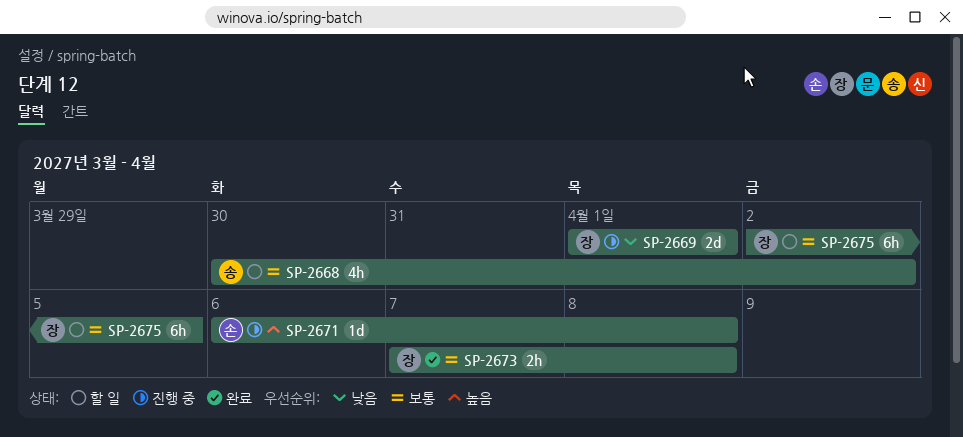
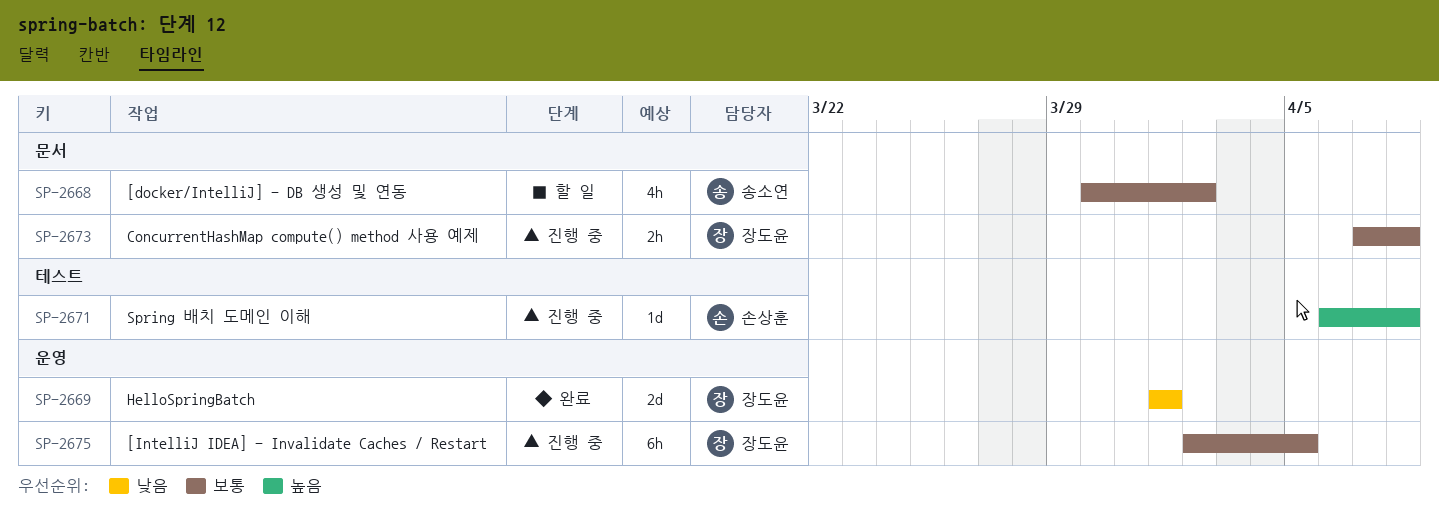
SP-2669, status: 진행 중 -> 완료
SP-2673, status: 완료 -> 진행 중
SP-2675, status: 할 일 -> 진행 중

